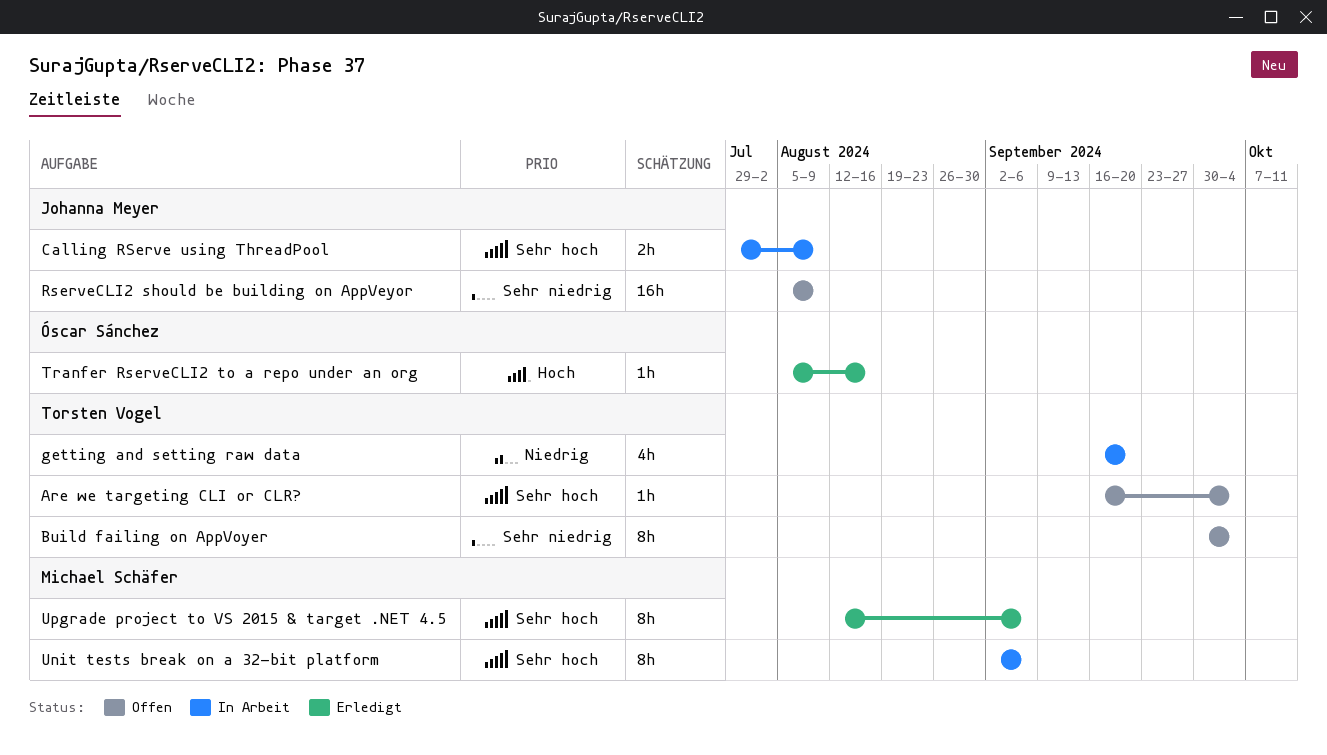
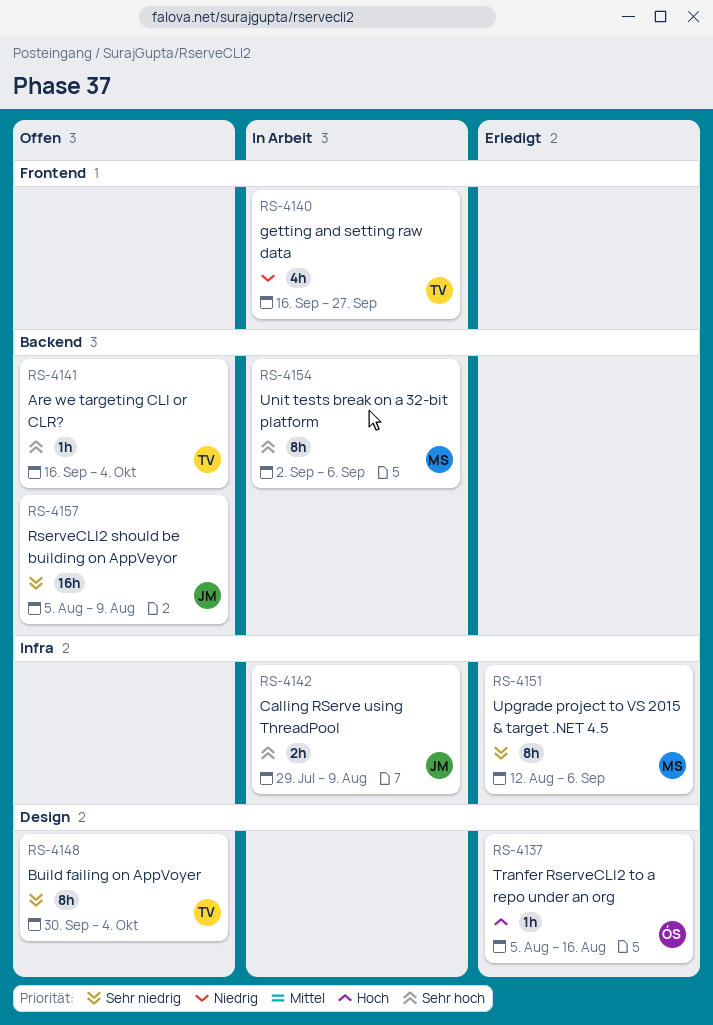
getting and setting raw data, due: Sep 20 -> Sep 27
Upgrade project to VS 2015 & target .NET 4.5, priority: Sehr hoch -> Sehr niedrig

